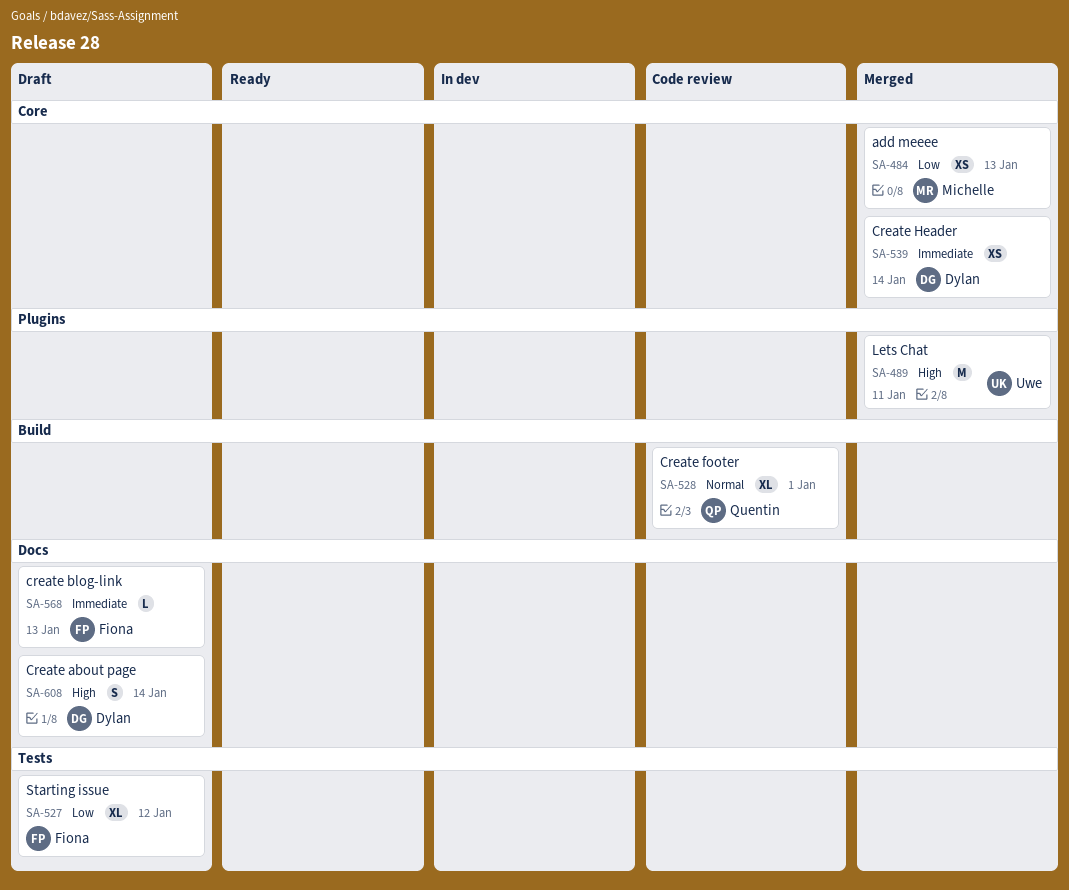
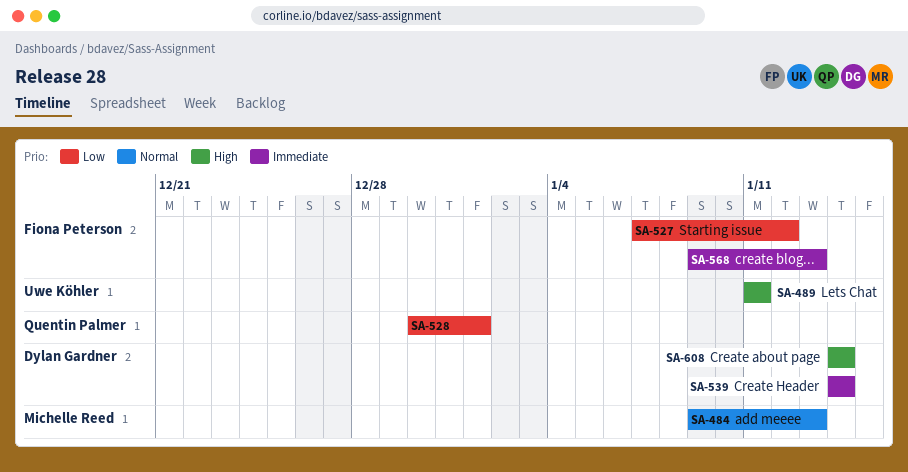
SA-484, priority: Low -> Normal
SA-528, priority: Normal -> Low

